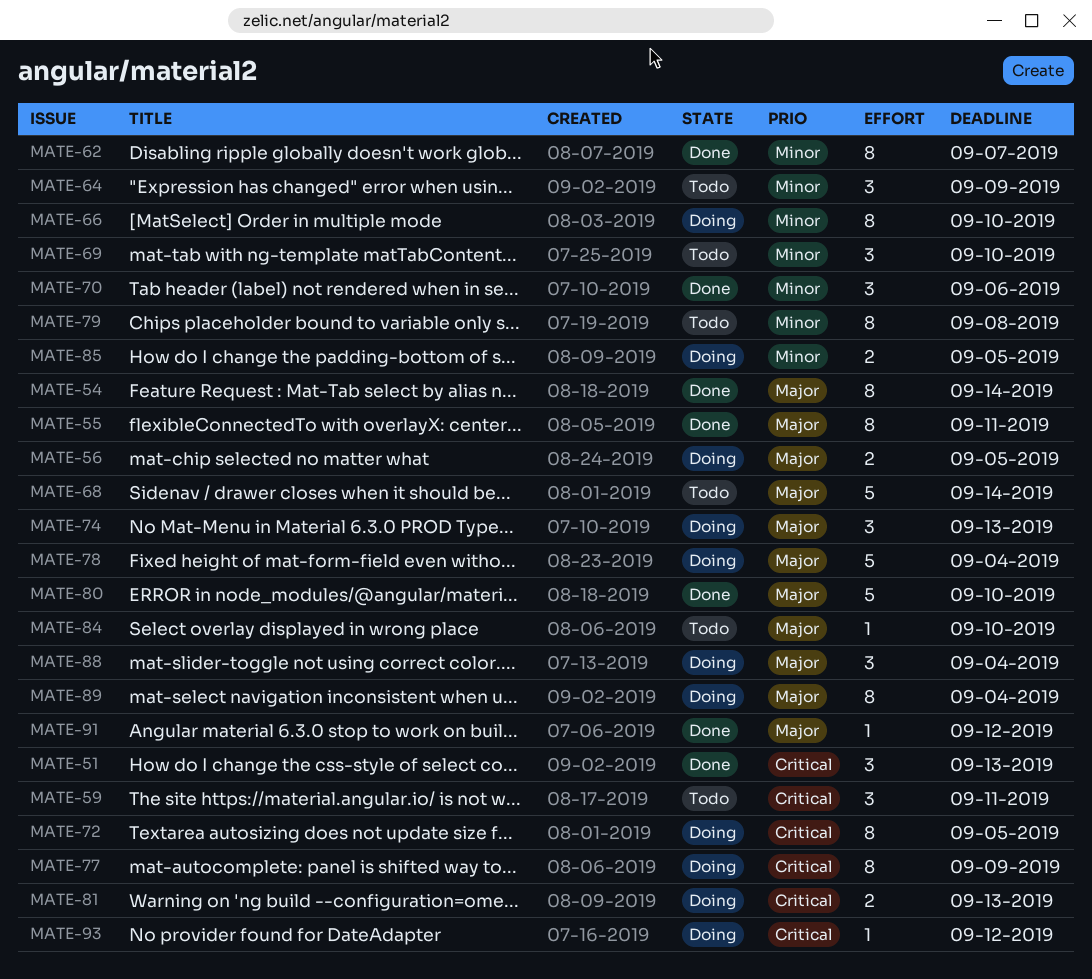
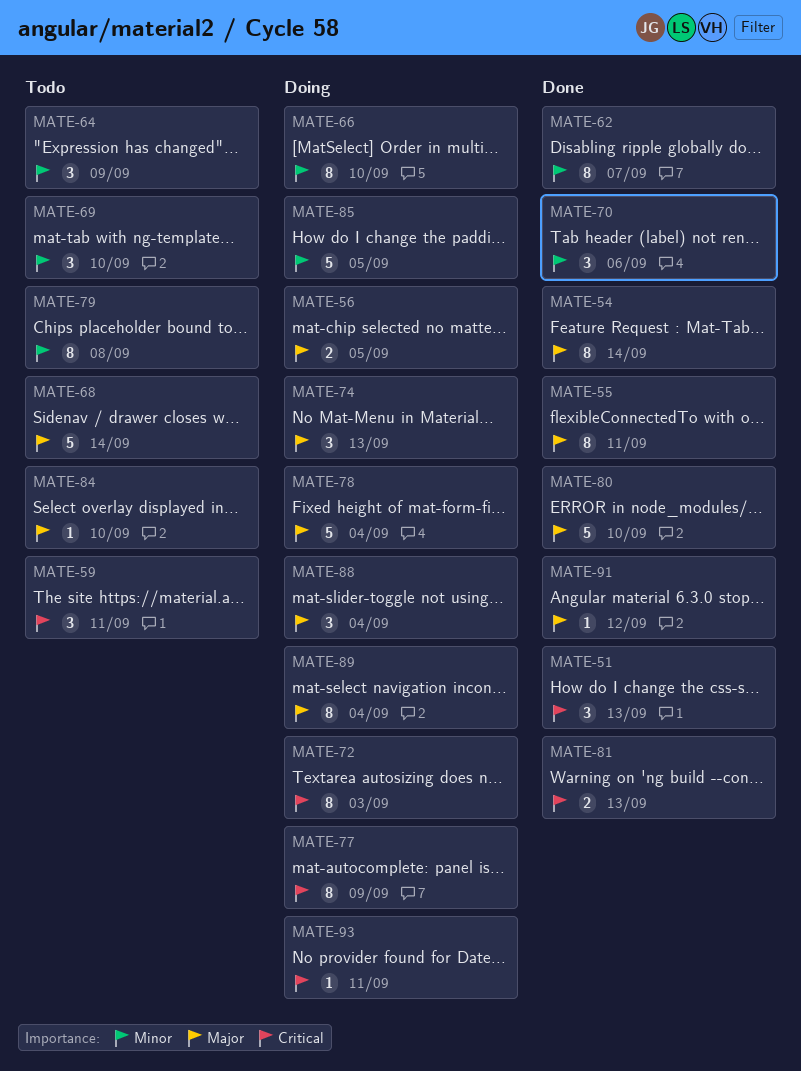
MATE-72, due: Sep 5 -> Sep 3
MATE-81, status: Doing -> Done
MATE-85, estimate: 2 -> 5
MATE-93, due: Sep 12 -> Sep 11

